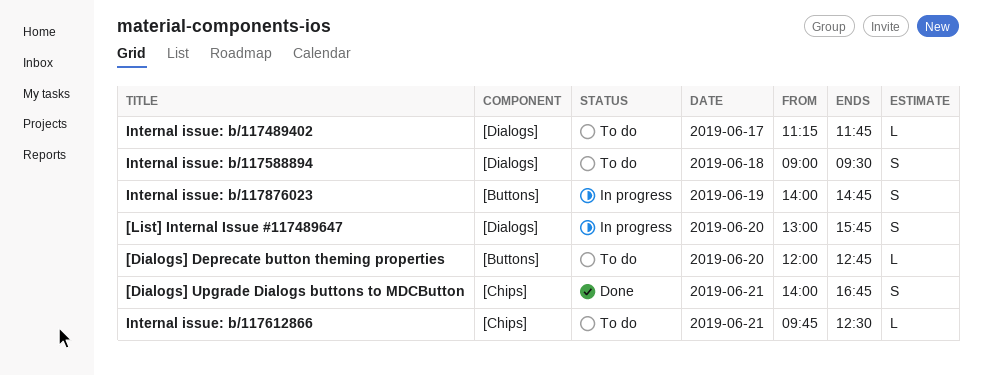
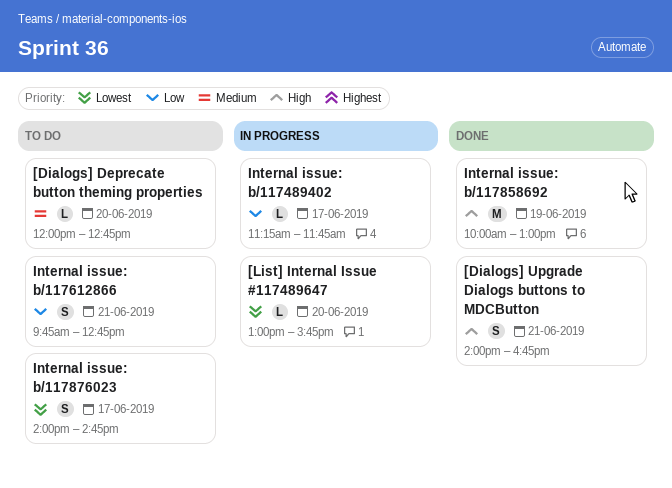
[List] Internal Issue #117489647, estimate: S -> L
Internal issue: b/117489402, status: To do -> In progress
Internal issue: b/117588894: present -> none
Internal issue: b/117612866, estimate: L -> S
Internal issue: b/117612866, ends: 12:30 -> 12:45
Internal issue: b/117858692: none -> present
Internal issue: b/117876023, status: In progress -> To do
Internal issue: b/117876023, day: Jun 19 -> Jun 17

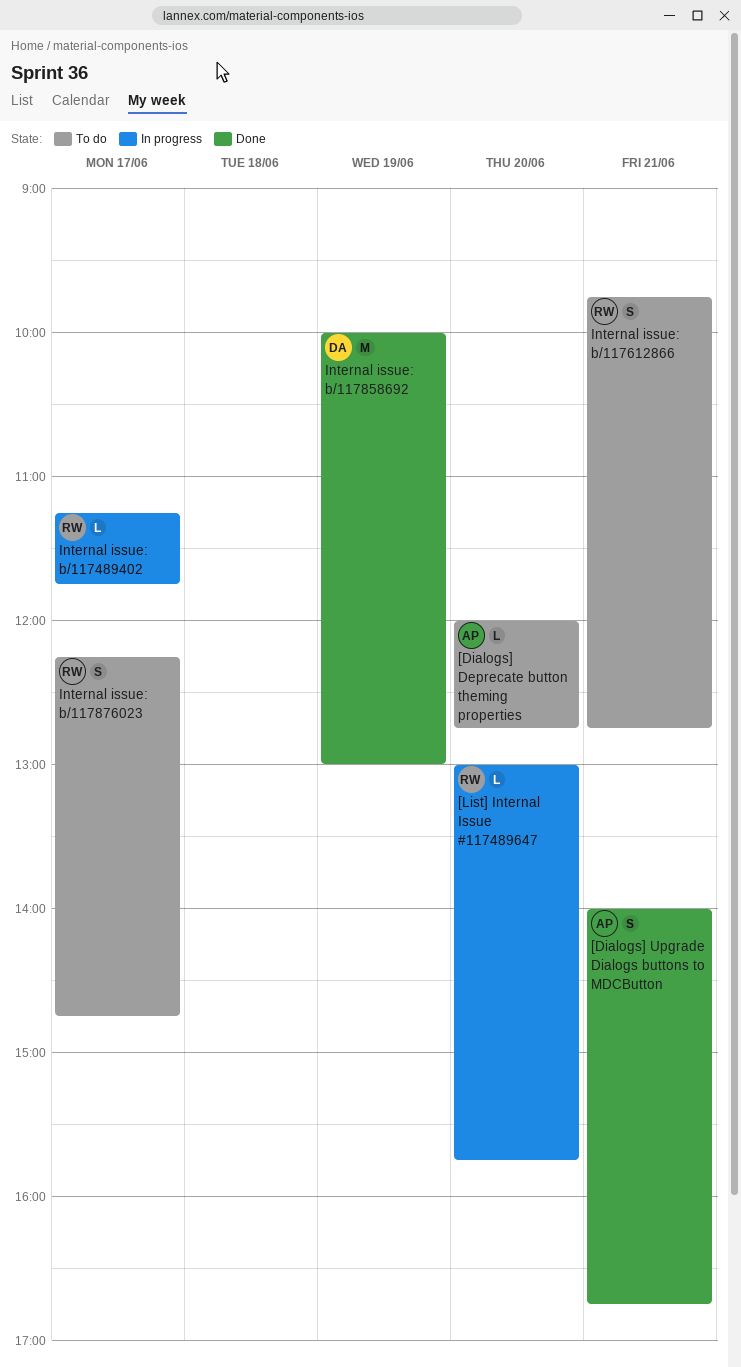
Internal issue: b/117876023, begins: 14:00 -> 12:15

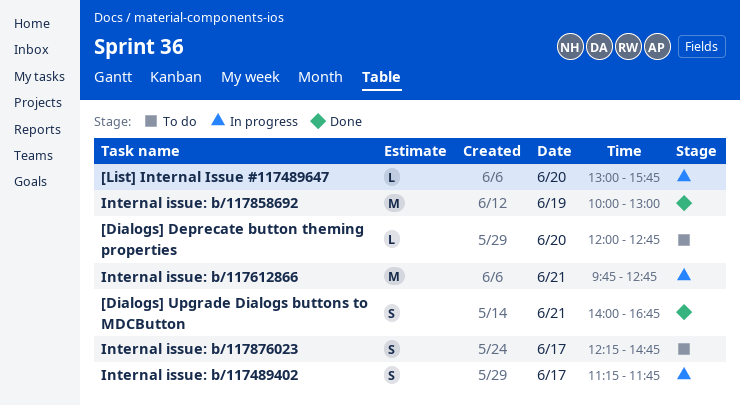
Internal issue: b/117489402, estimate: L -> S
Internal issue: b/117612866, status: To do -> In progress
Internal issue: b/117612866, estimate: S -> M

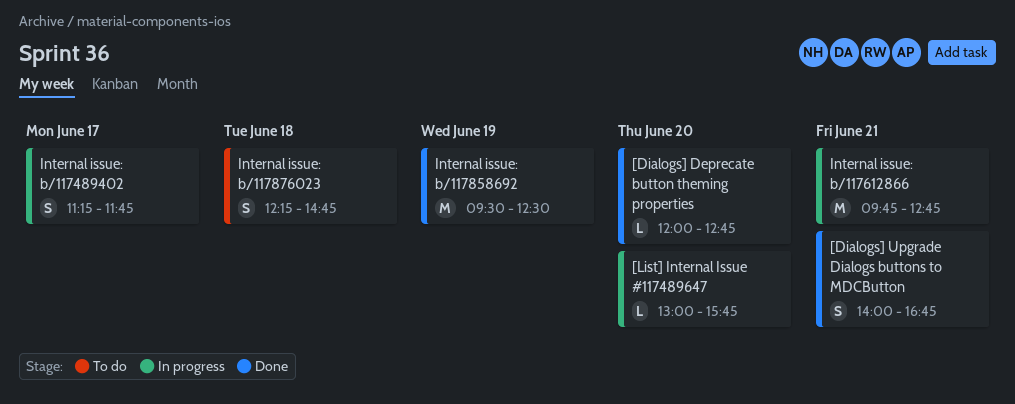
[Dialogs] Deprecate button theming properties, status: To do -> Done
Internal issue: b/117858692, begins: 10:00 -> 09:30
Internal issue: b/117858692, ends: 13:00 -> 12:30
Internal issue: b/117876023, day: Jun 17 -> Jun 18

